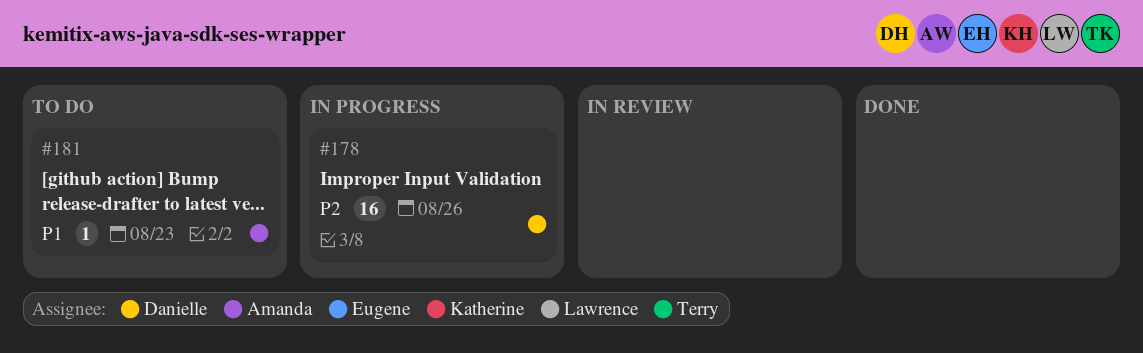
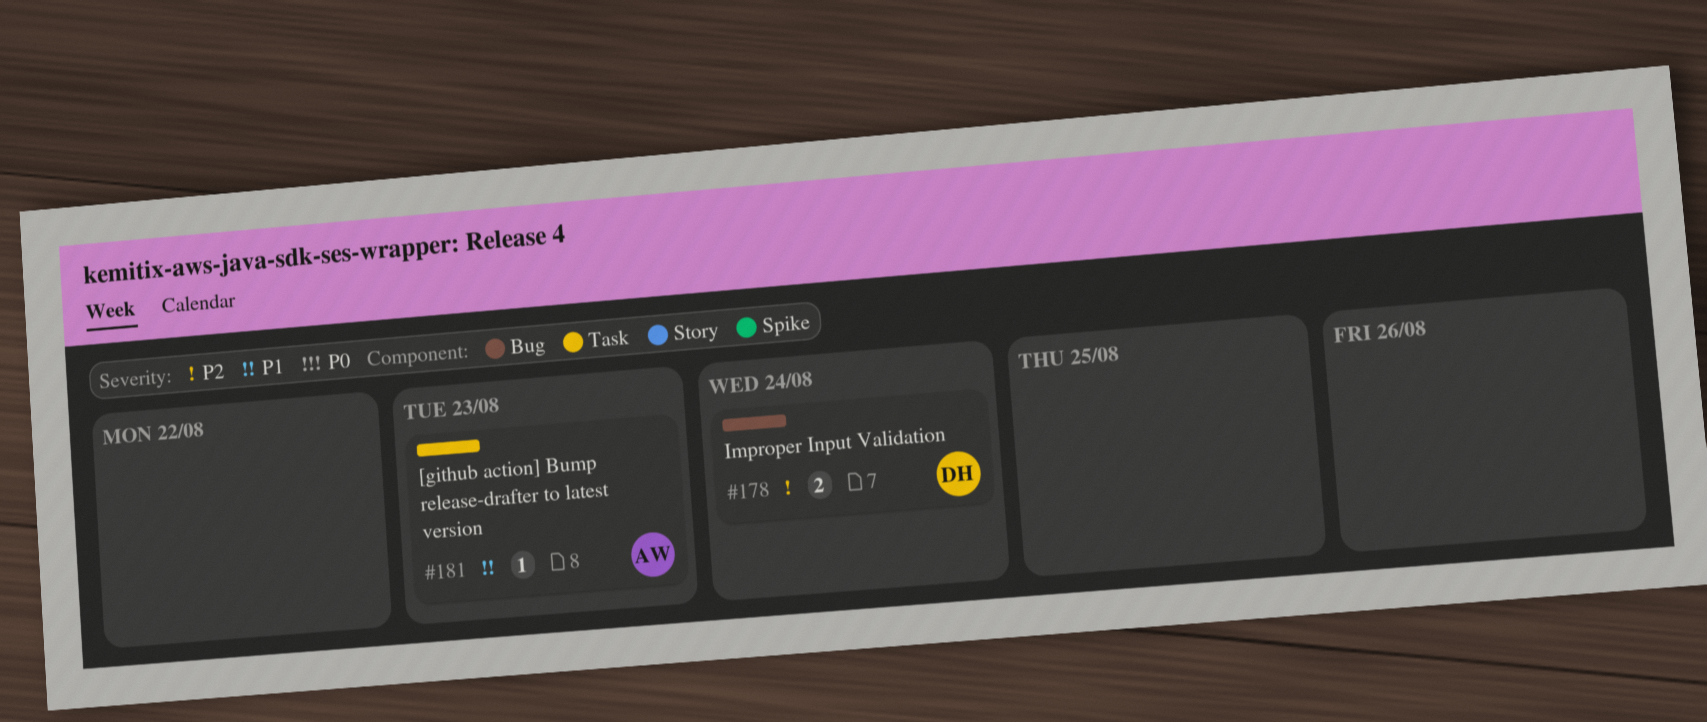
#178, estimate: 16 -> 2
#178, due: Aug 26 -> Aug 24

